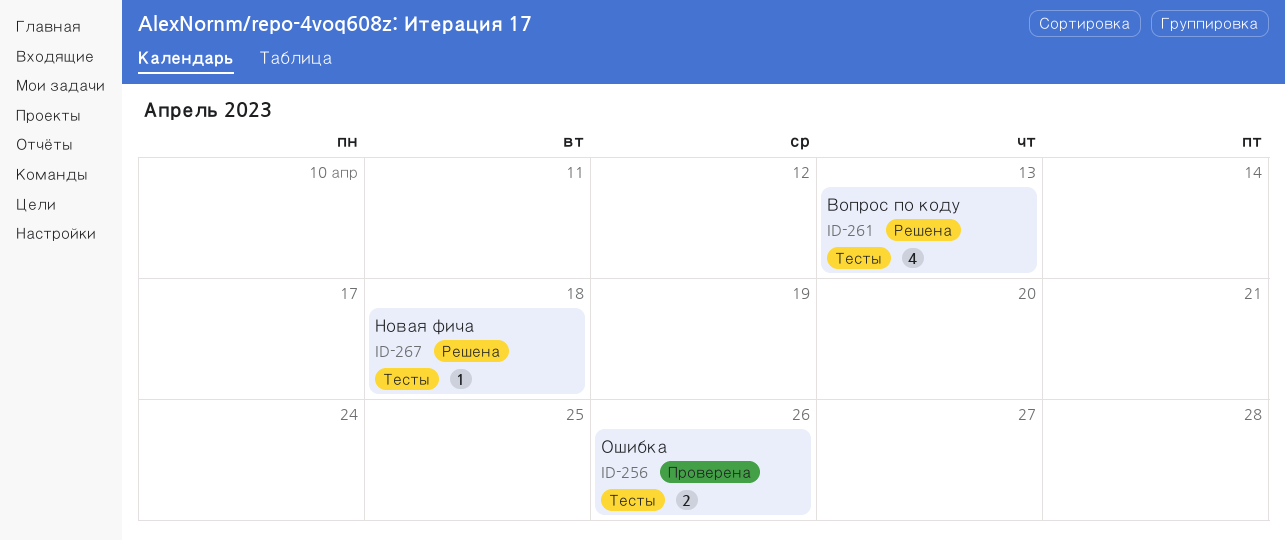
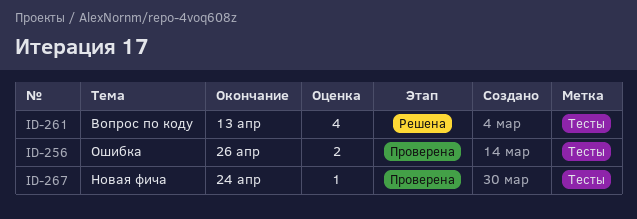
ID-267, status: Решена -> Проверена
ID-267, due: Apr 18 -> Apr 24

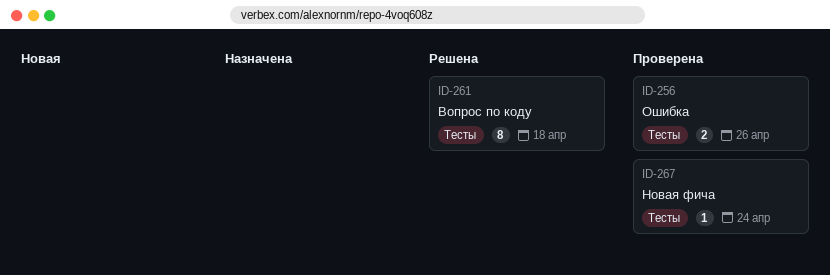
ID-261, estimate: 4 -> 8
ID-261, due: Apr 13 -> Apr 18

